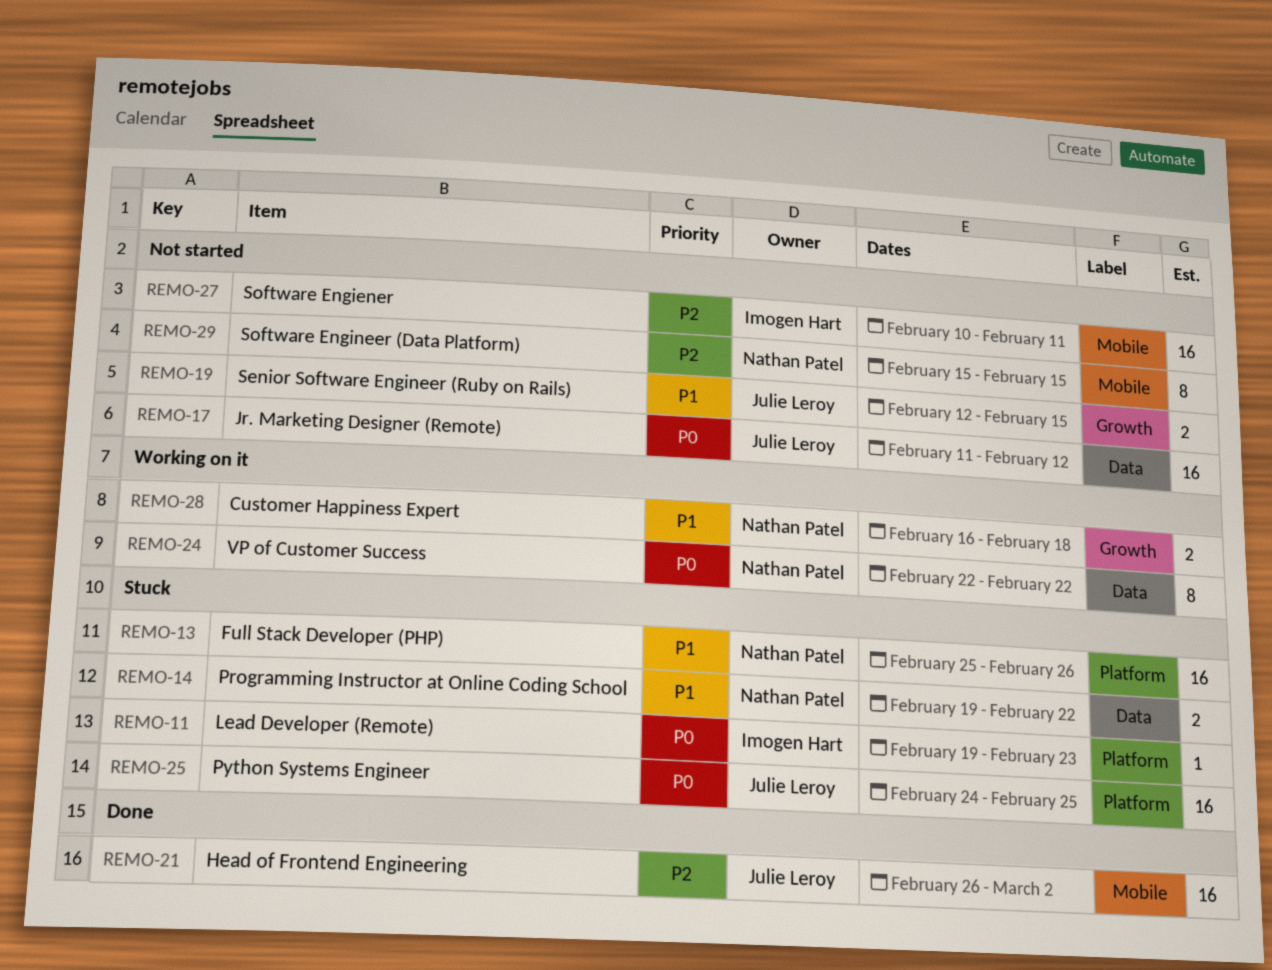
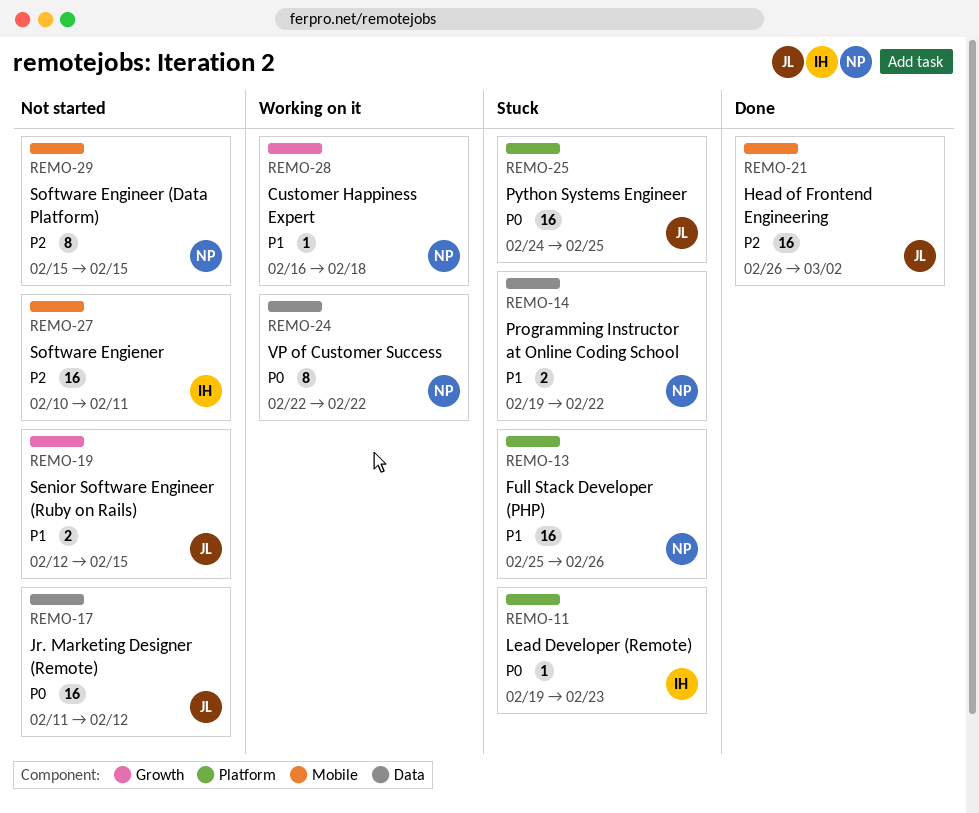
REMO-28, estimate: 2 -> 1

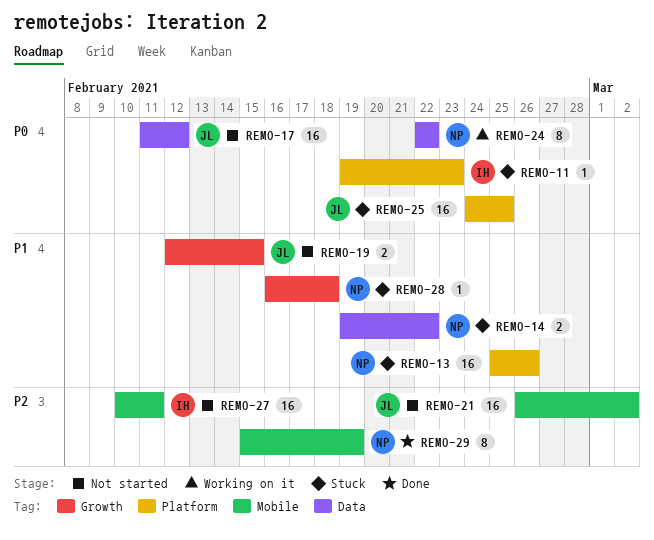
REMO-21, status: Done -> Not started
REMO-28, status: Working on it -> Stuck
REMO-29, status: Not started -> Done
REMO-29, due: Feb 15 -> Feb 19

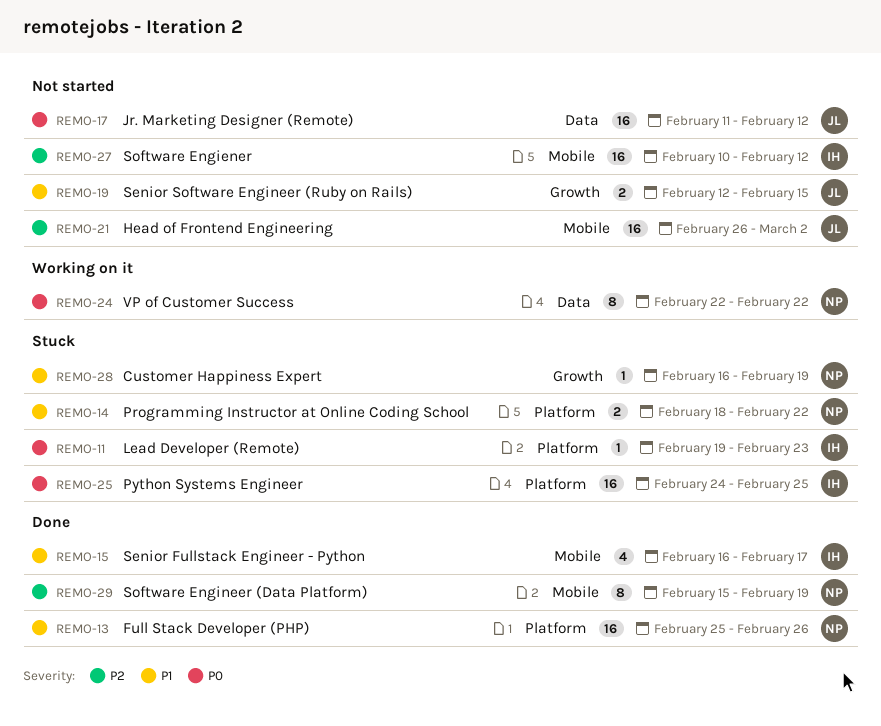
REMO-13, status: Stuck -> Done
REMO-14, label: Data -> Platform
REMO-14, start: Feb 19 -> Feb 18
REMO-15: none -> present
REMO-25, owner: JL -> IH
REMO-27, due: Feb 11 -> Feb 12
REMO-28, due: Feb 18 -> Feb 19

